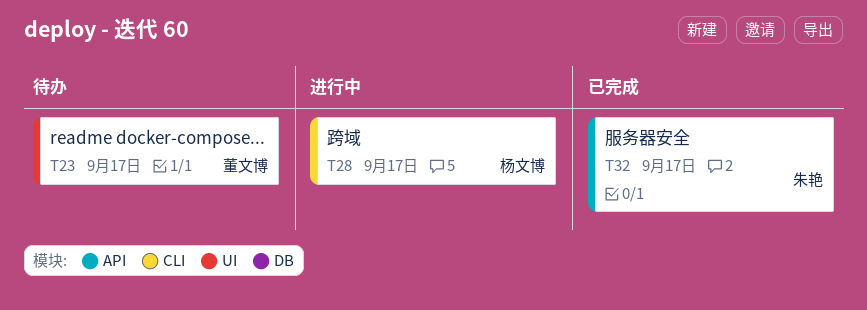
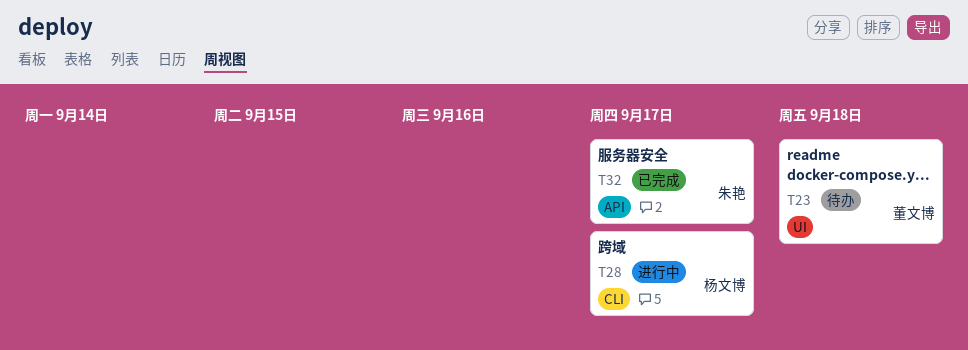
T23, due: Sep 17 -> Sep 18

